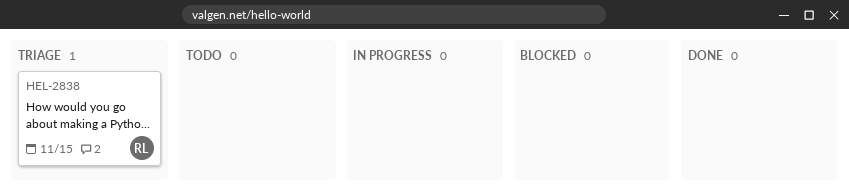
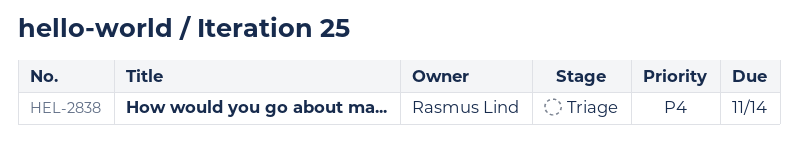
HEL-2838, due: Nov 15 -> Nov 14

